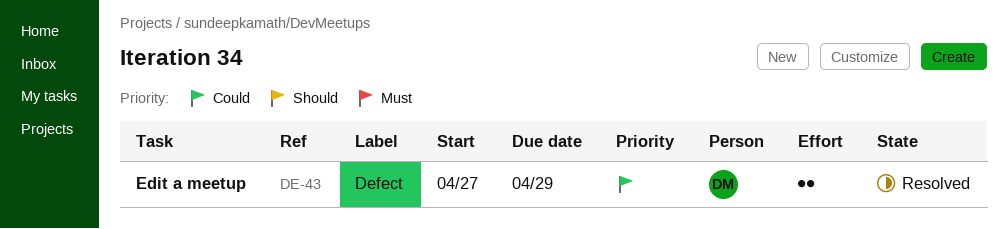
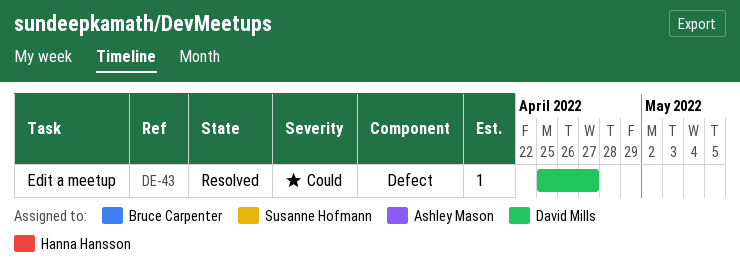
DE-43, estimate: 2 -> 1
DE-43, start: Apr 27 -> Apr 25
DE-43, due: Apr 29 -> Apr 27

